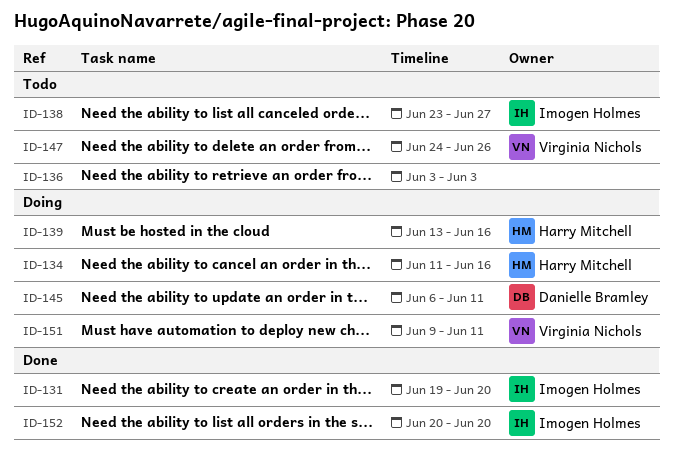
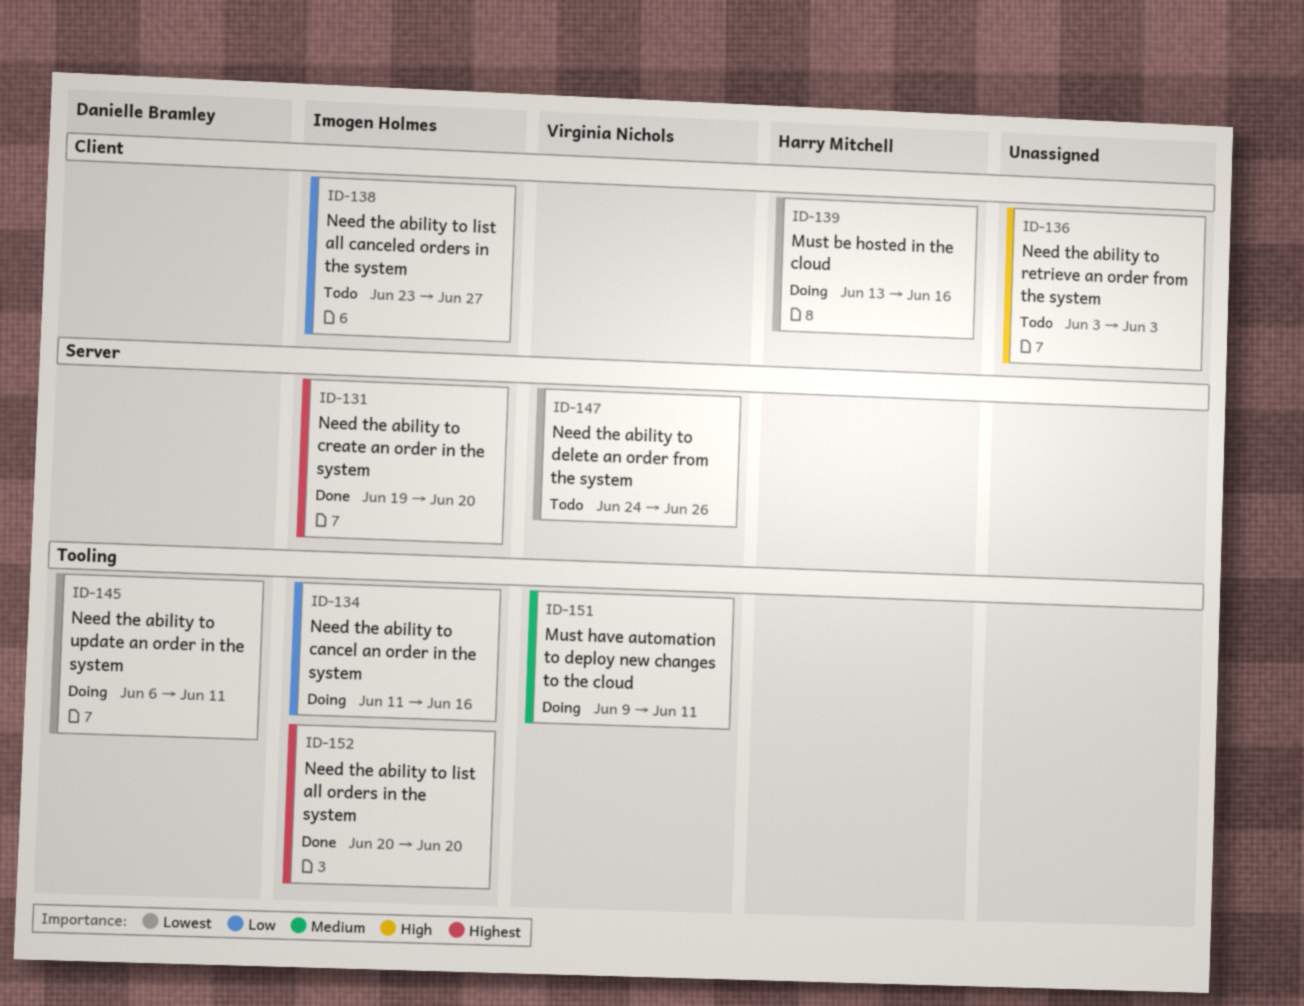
ID-134, owner: Harry Mitchell -> Imogen Holmes

